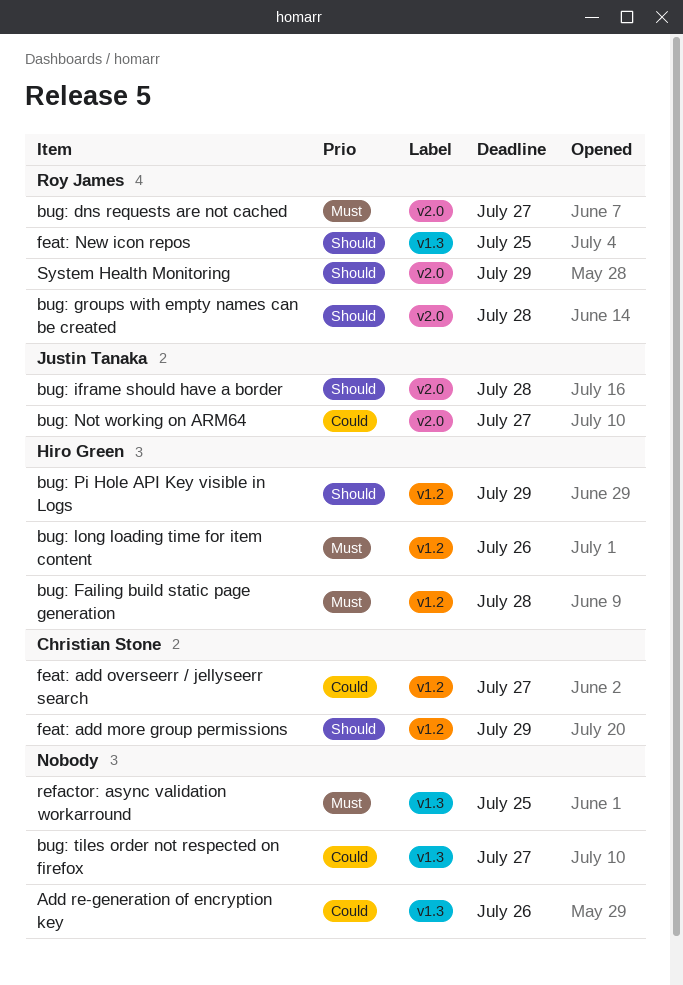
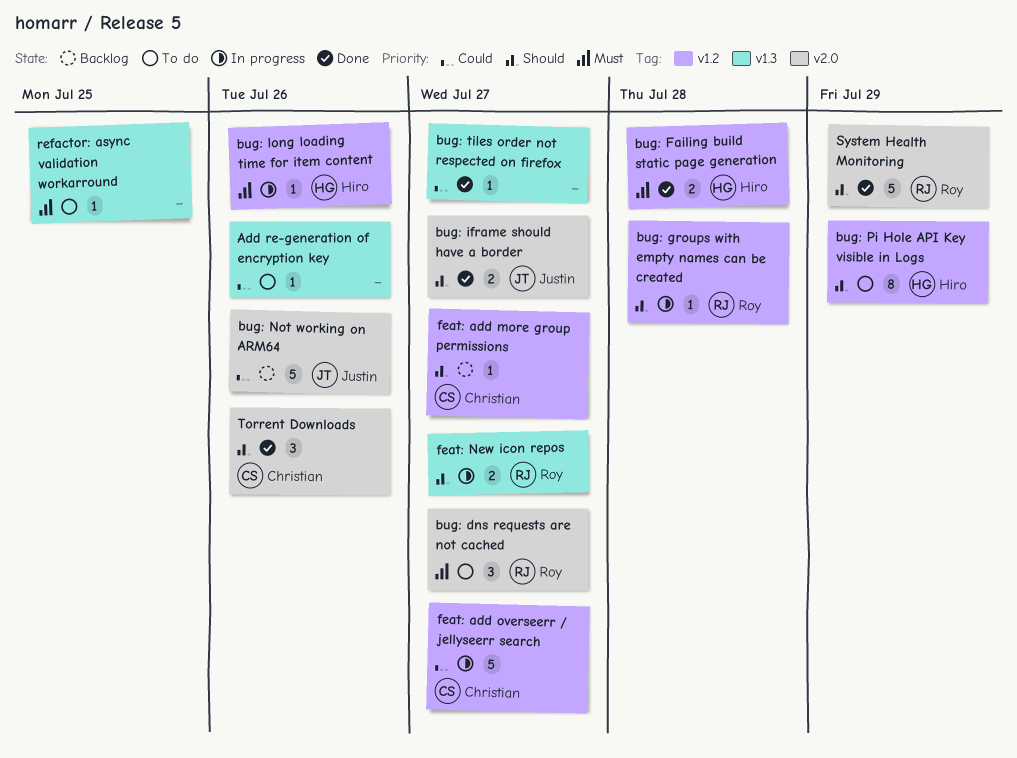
bug: groups with empty names can be created, label: v2.0 -> v1.2
bug: iframe should have a border, due: Jul 28 -> Jul 27
bug: Not working on ARM64, due: Jul 27 -> Jul 26
feat: add more group permissions, due: Jul 29 -> Jul 27
feat: New icon repos, due: Jul 25 -> Jul 27
Torrent Downloads: none -> present

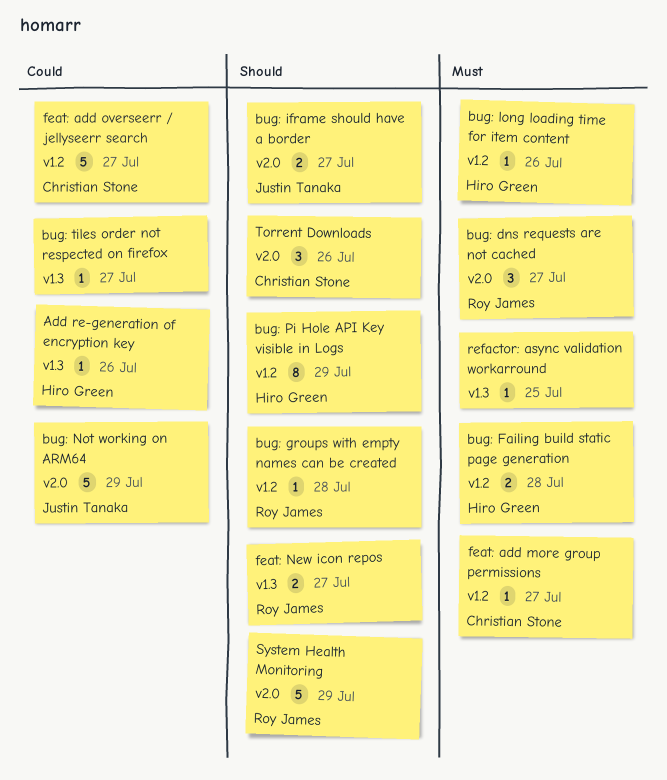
Add re-generation of encryption key, owner: none -> Hiro Green
bug: Not working on ARM64, due: Jul 26 -> Jul 29
feat: add more group permissions, priority: Should -> Must

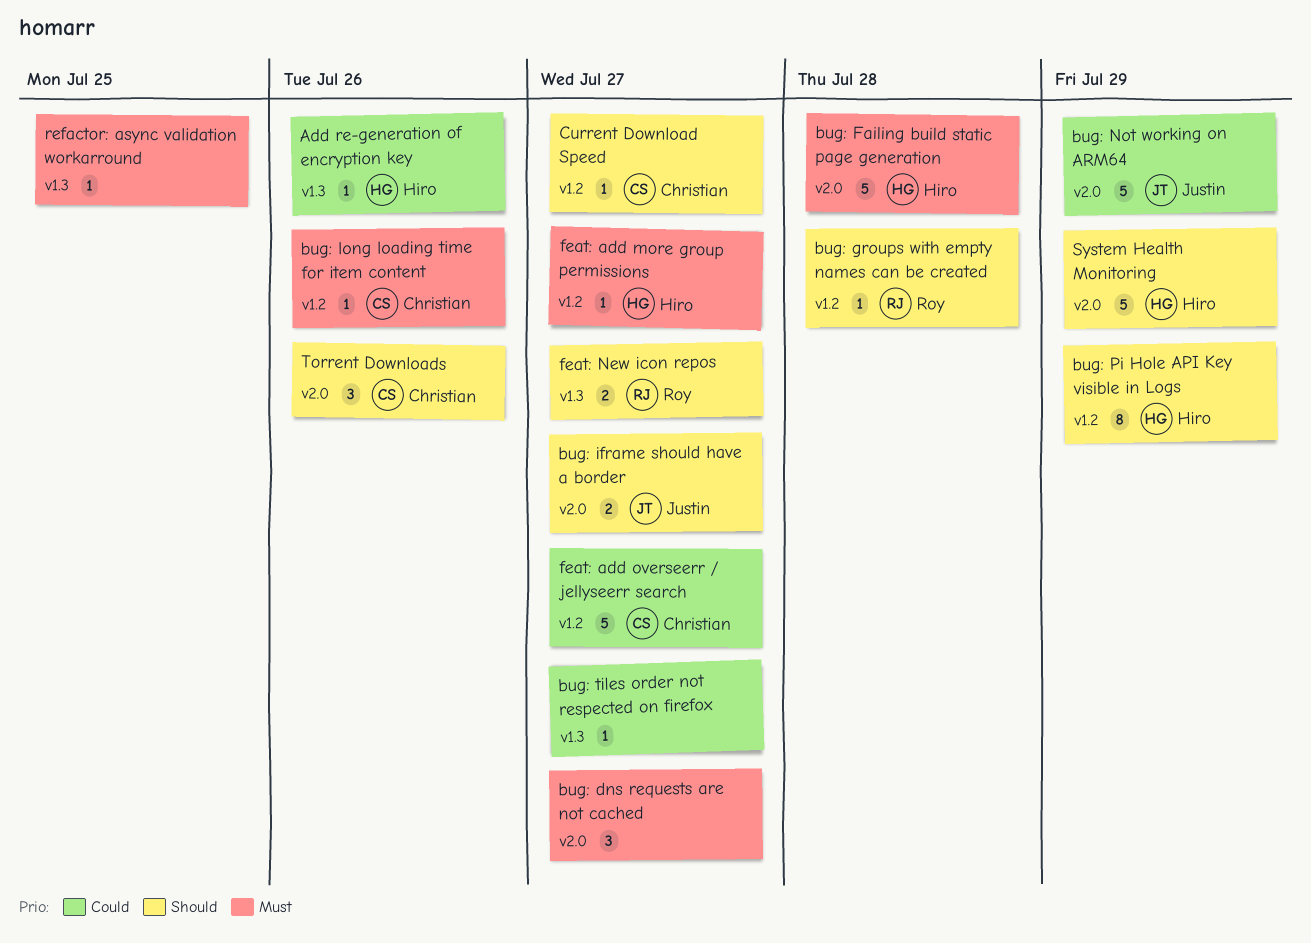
bug: dns requests are not cached, owner: Roy James -> none
bug: Failing build static page generation, label: v1.2 -> v2.0
bug: Failing build static page generation, estimate: 2 -> 5
bug: long loading time for item content, owner: Hiro Green -> Christian Stone
Current Download Speed: none -> present
feat: add more group permissions, owner: Christian Stone -> Hiro Green
System Health Monitoring, owner: Roy James -> Hiro Green

